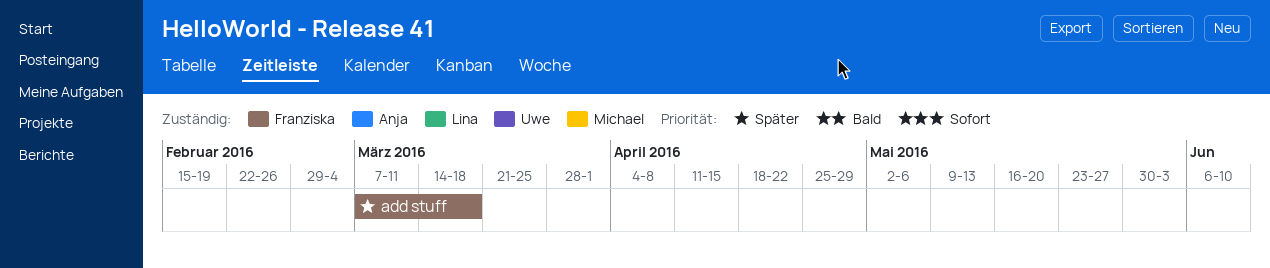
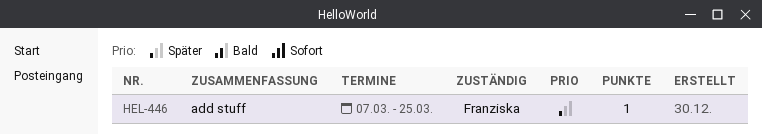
add stuff, due: Mar 18 -> Mar 25

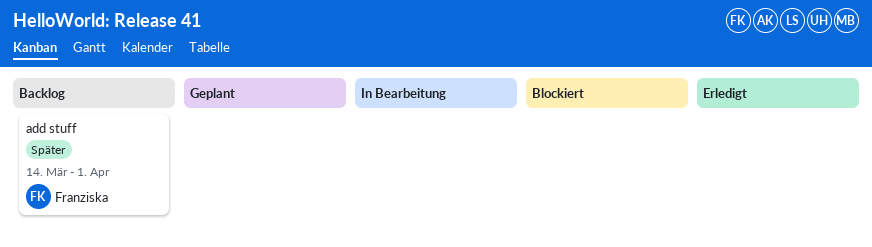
add stuff, start: Mar 7 -> Mar 14
add stuff, due: Mar 25 -> Apr 1

